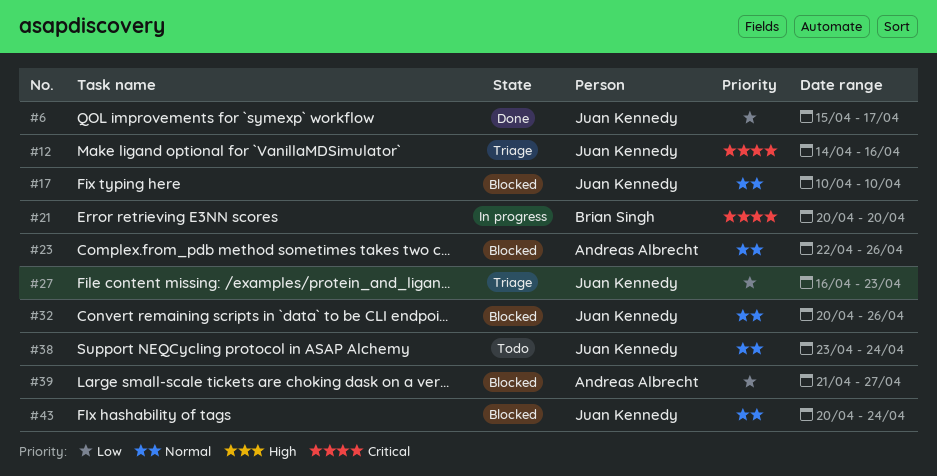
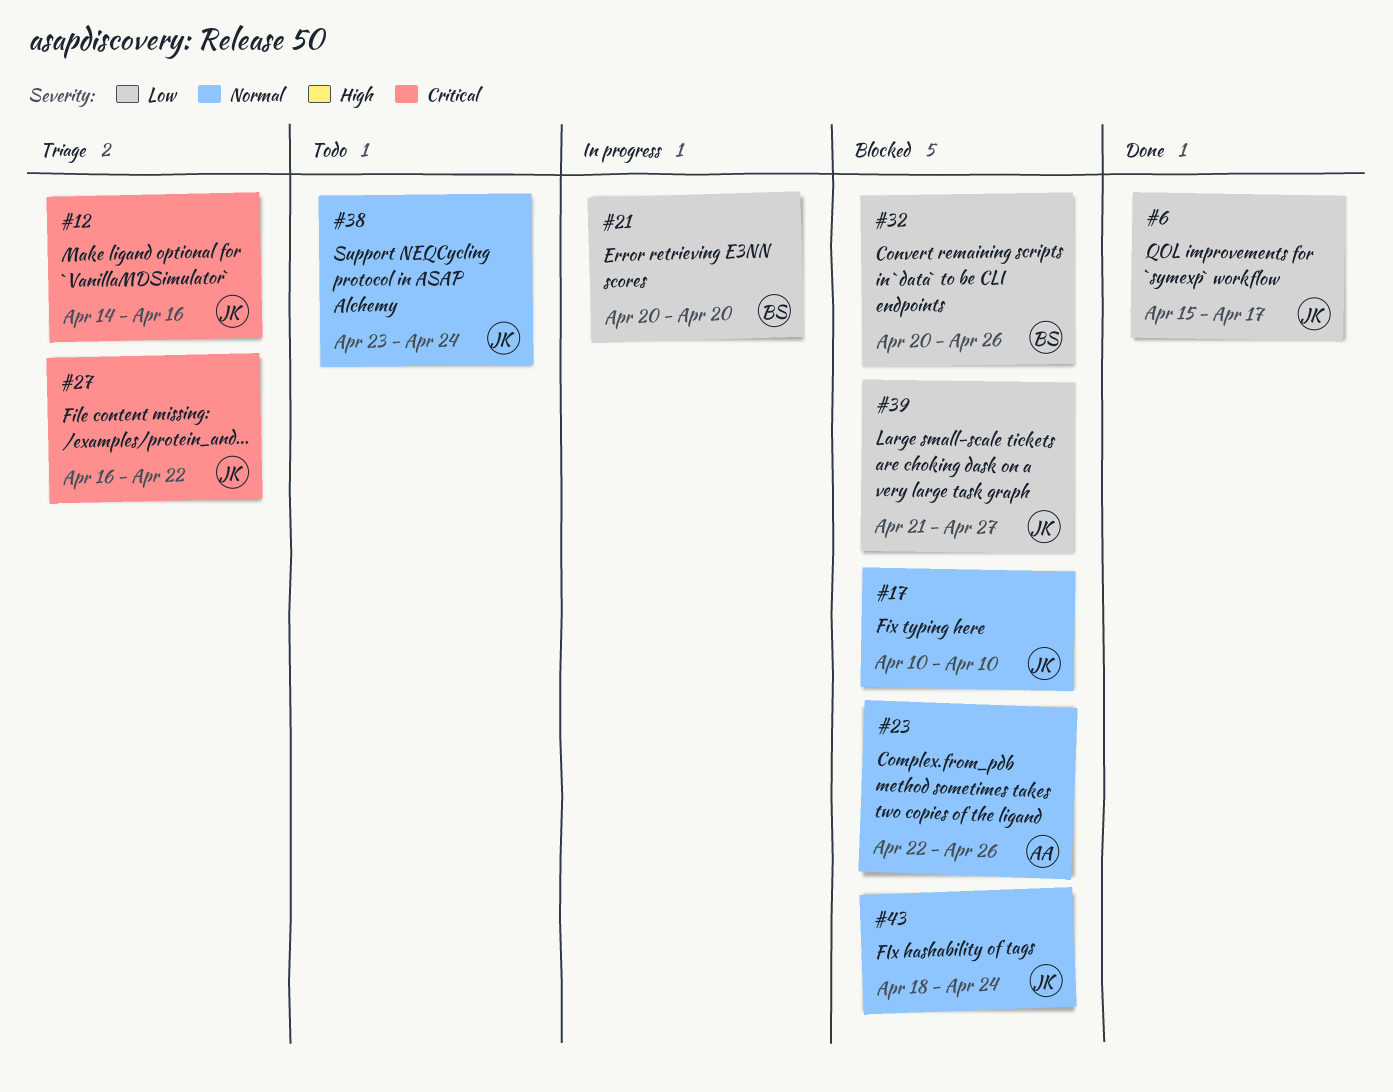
#21, priority: Critical -> Low
#27, priority: Low -> Critical
#27, due: Apr 23 -> Apr 22
#32, owner: Juan Kennedy -> Brian Singh
#32, priority: Normal -> Low
#39, owner: Andreas Albrecht -> Juan Kennedy
#43, start: Apr 20 -> Apr 18

